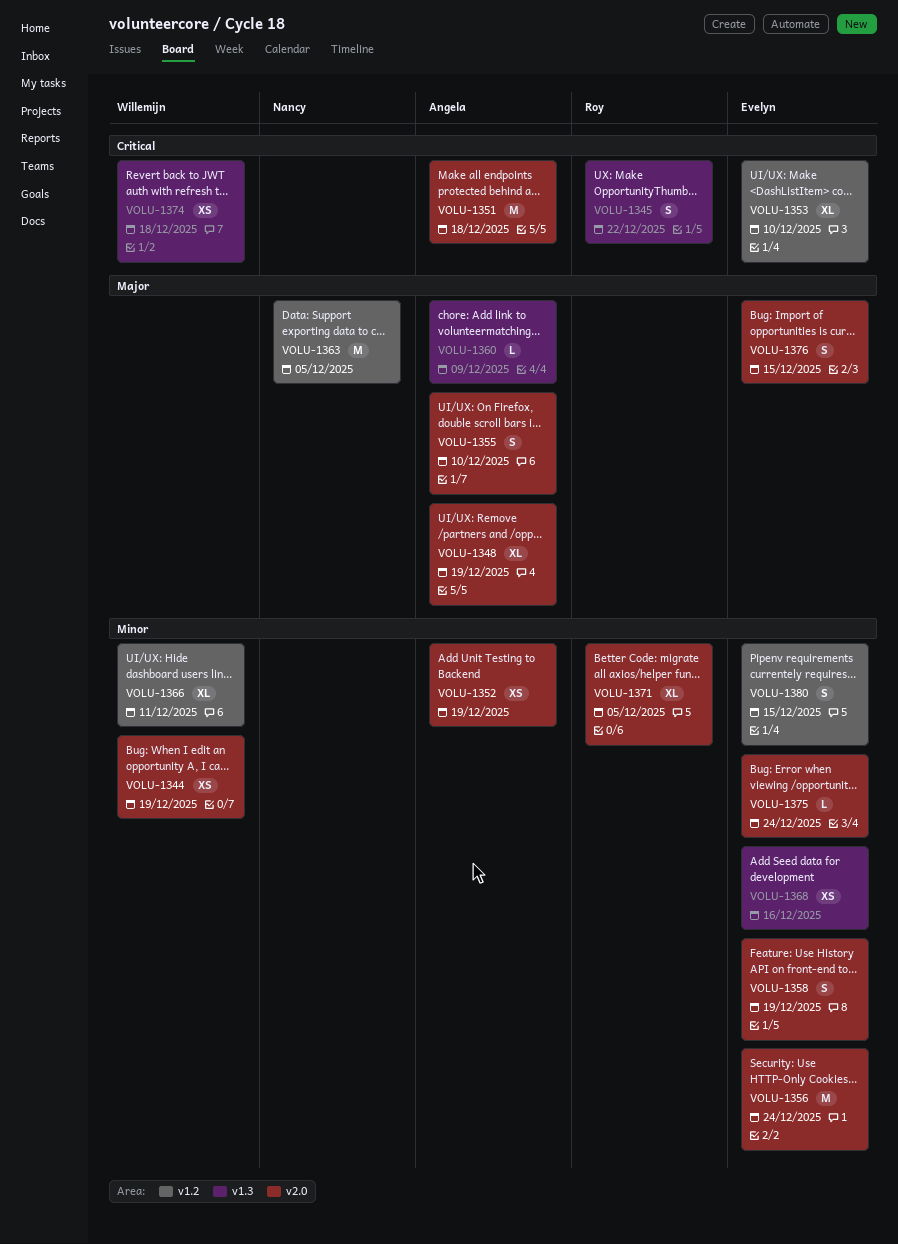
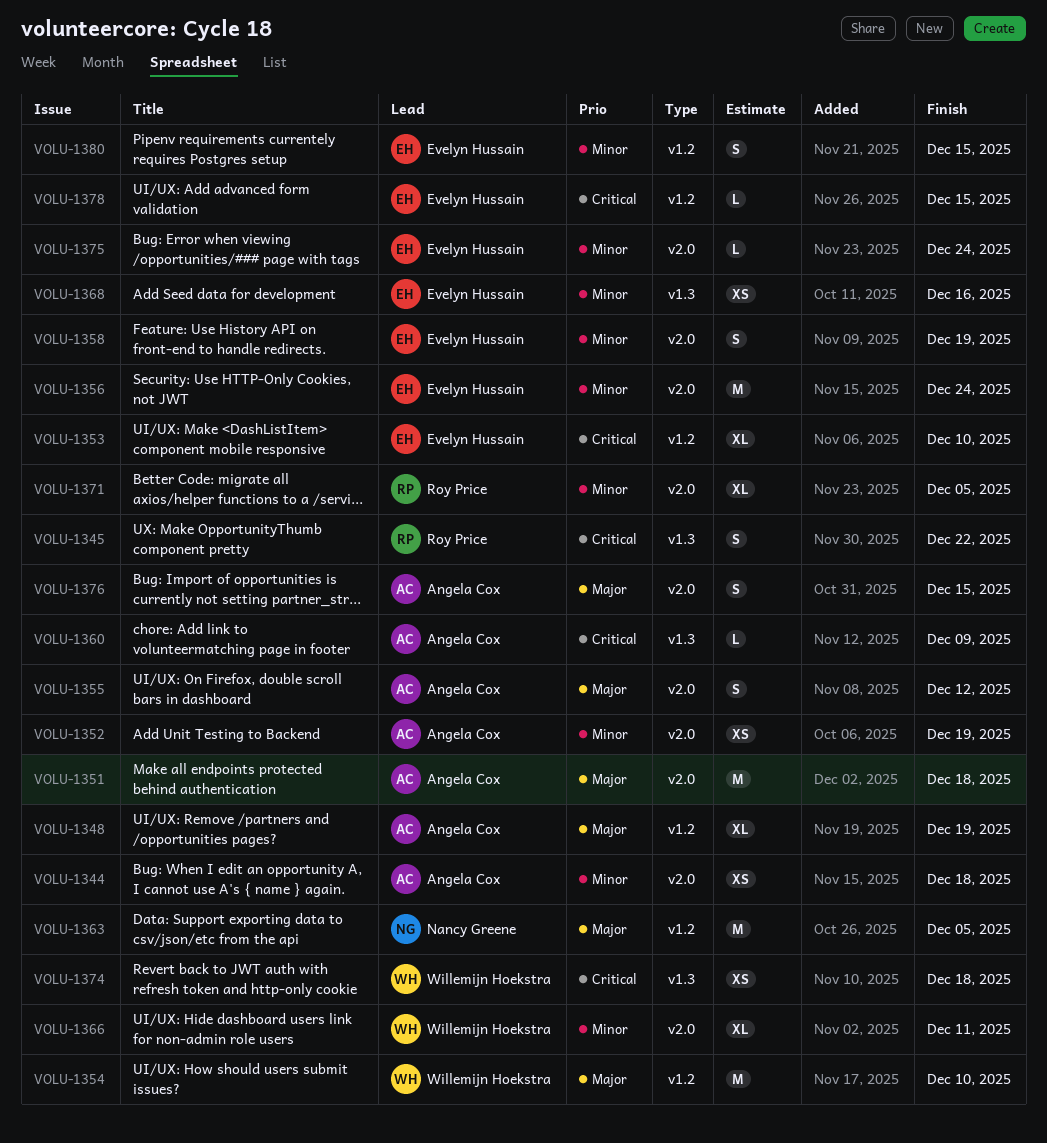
VOLU-1344, owner: Willemijn Hoekstra -> Angela Cox
VOLU-1344, due: Dec 19 -> Dec 18
VOLU-1348, label: v2.0 -> v1.2
VOLU-1351, priority: Critical -> Major
VOLU-1354: none -> present
VOLU-1355, due: Dec 10 -> Dec 12
VOLU-1360, priority: Major -> Critical
VOLU-1366, label: v1.2 -> v2.0
VOLU-1376, owner: Evelyn Hussain -> Angela Cox
VOLU-1378: none -> present

